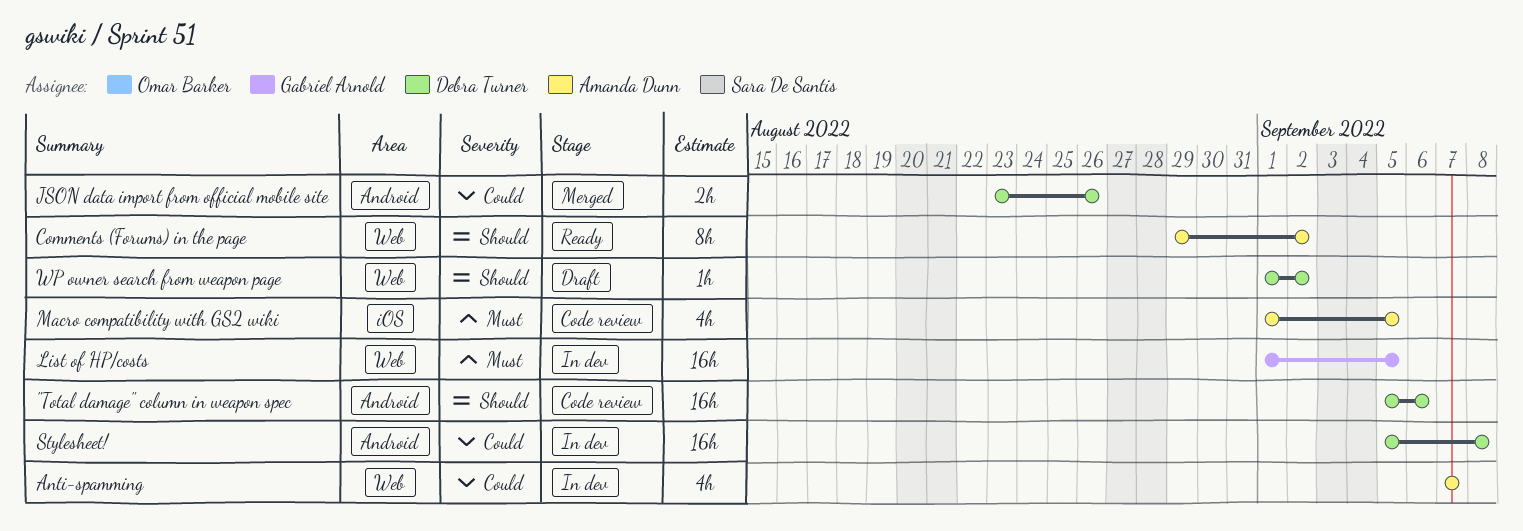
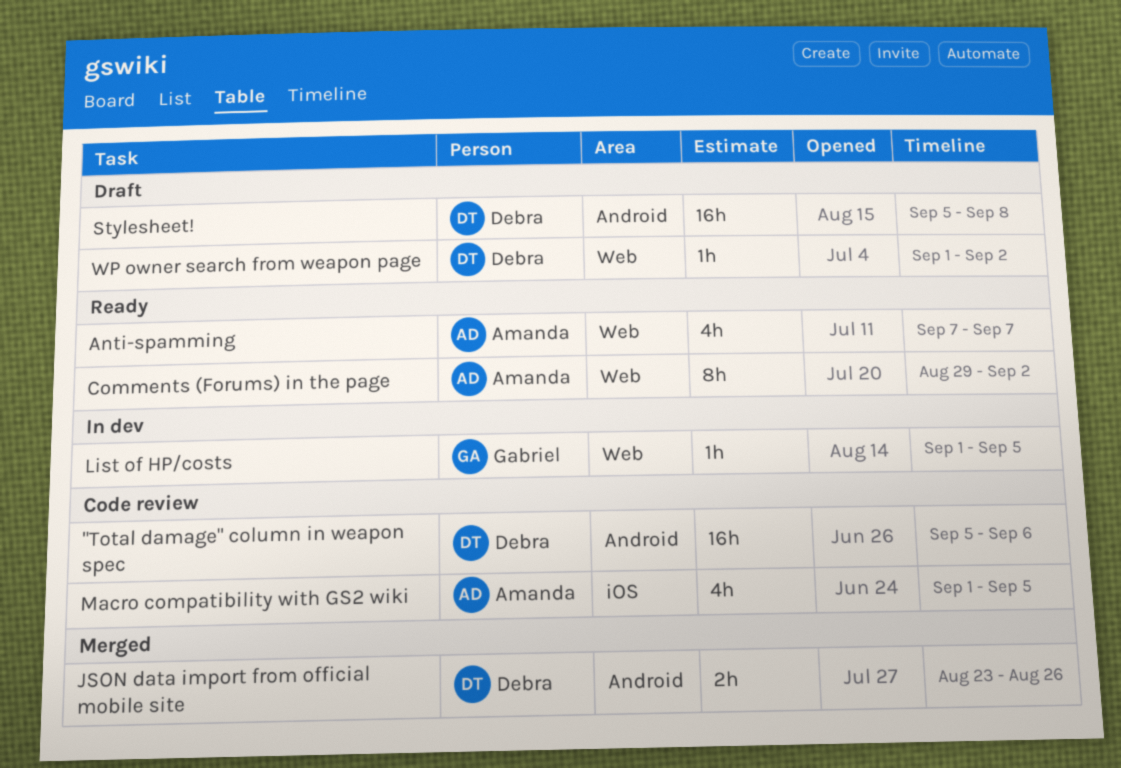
Anti-spamming, status: In dev -> Ready
List of HP/costs, estimate: 16h -> 1h
Stylesheet!, status: In dev -> Draft

